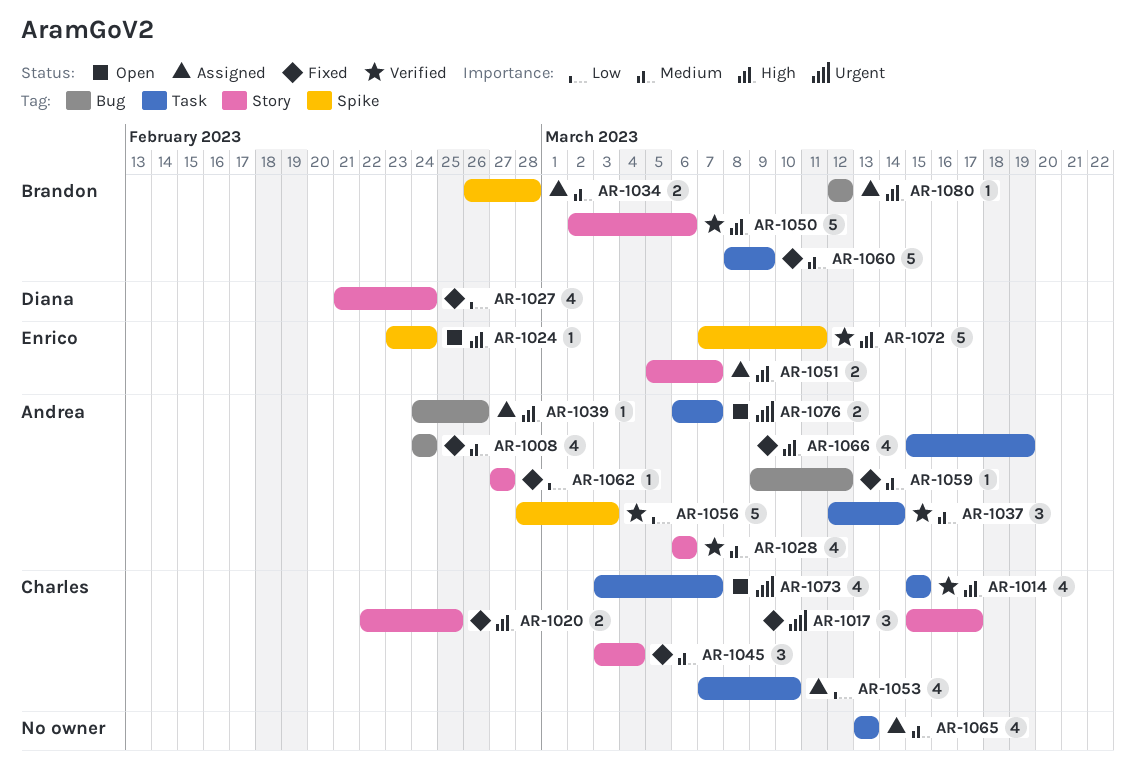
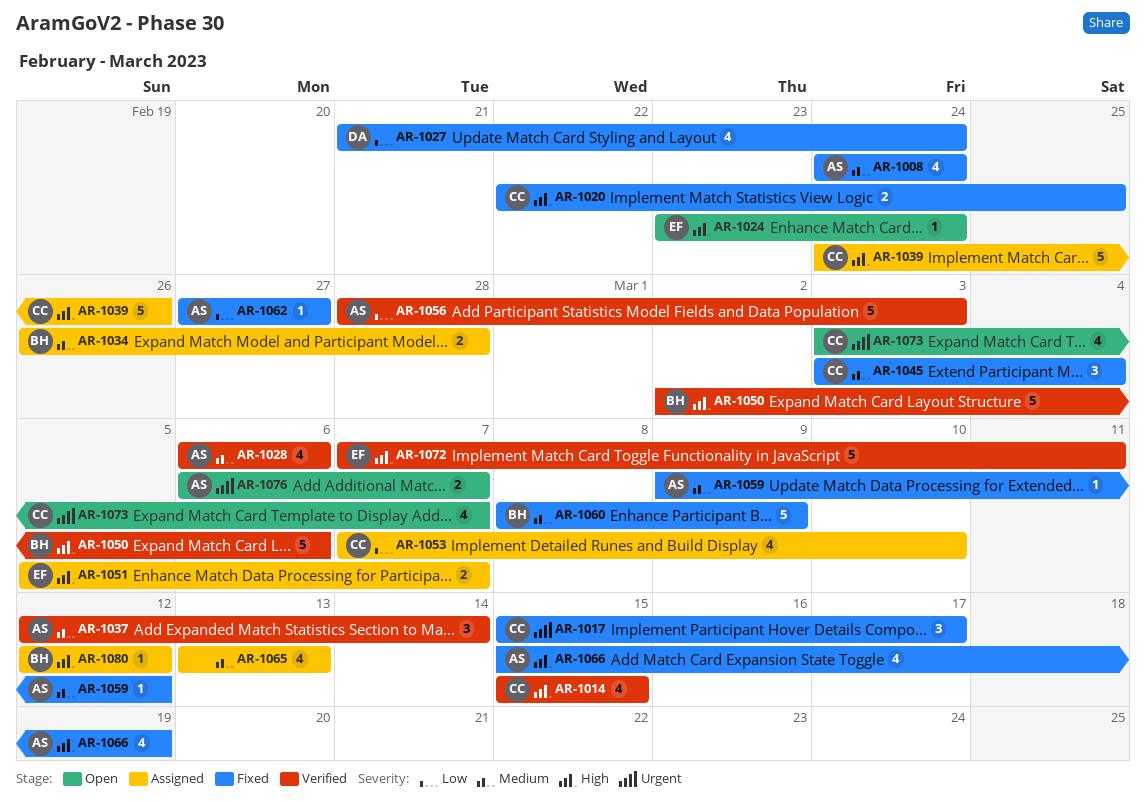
AR-1039, owner: Andrea -> Charles
AR-1039, estimate: 1 -> 5

